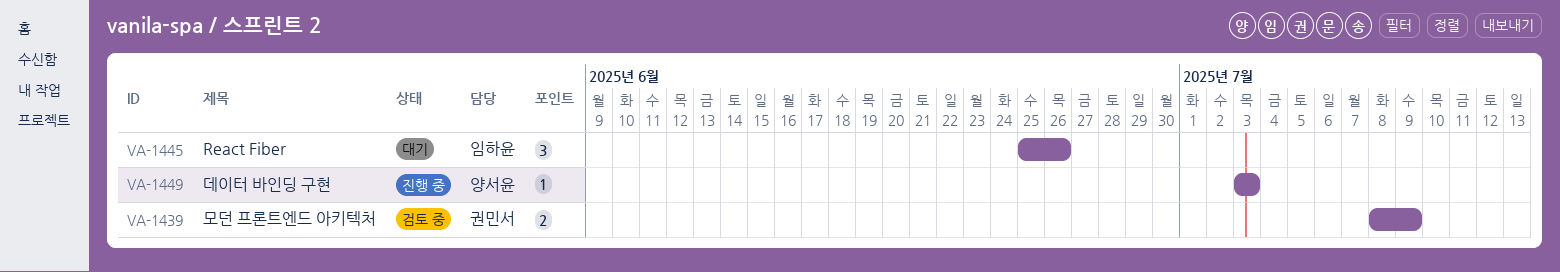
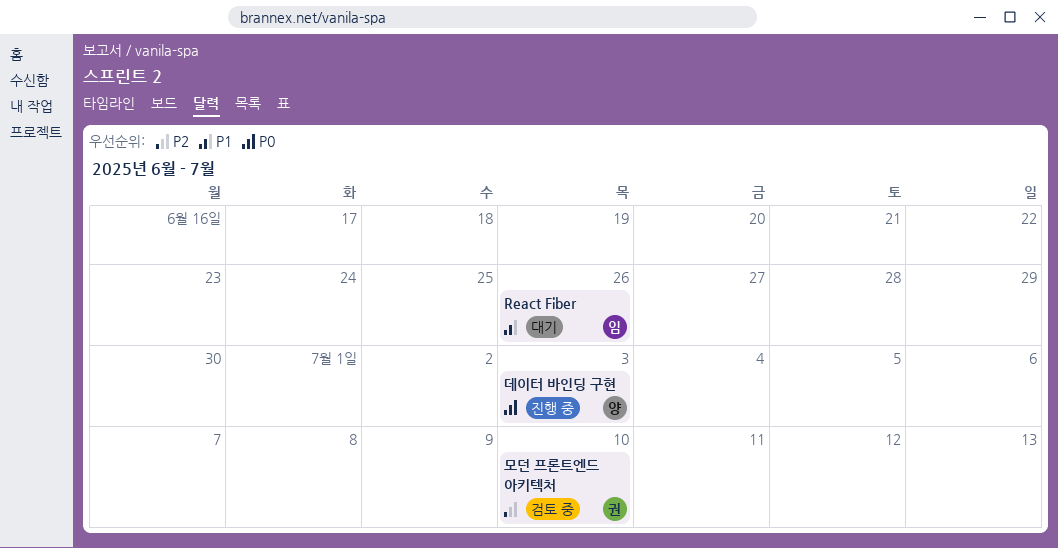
모던 프론트엔드 아키텍처, due: Jul 9 -> Jul 10

